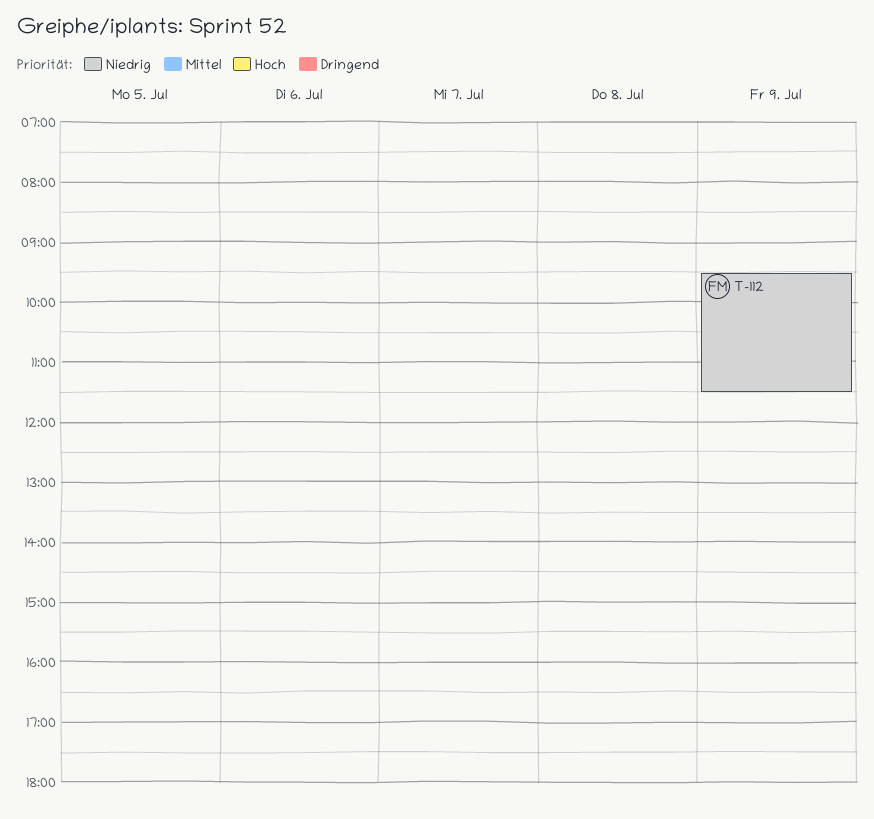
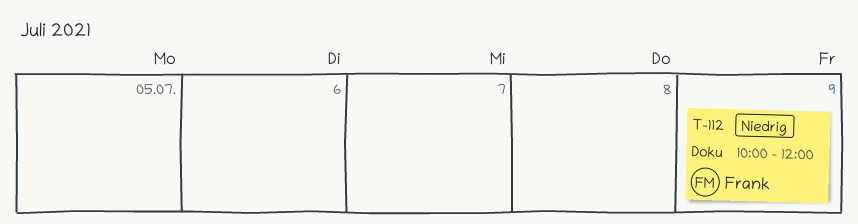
T-112, begins: 09:30 -> 10:00
T-112, ends: 11:30 -> 12:00

